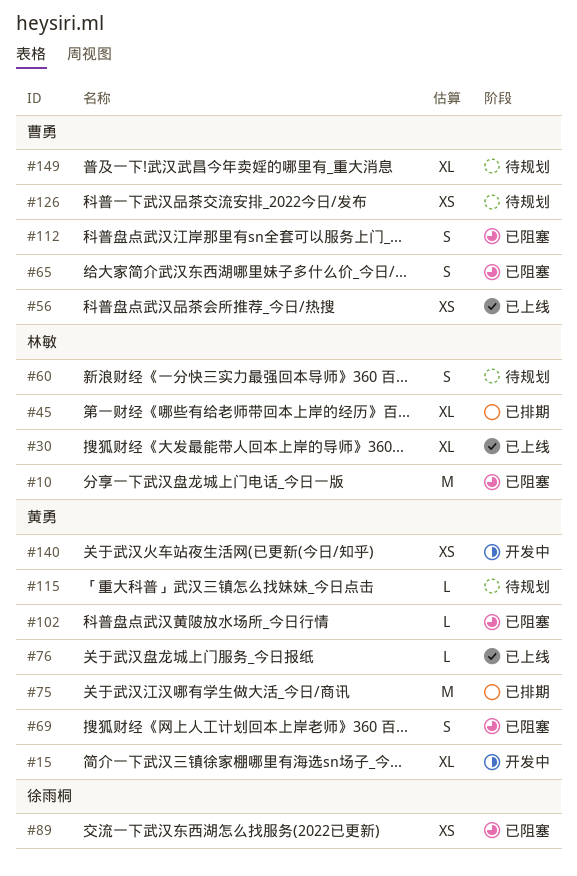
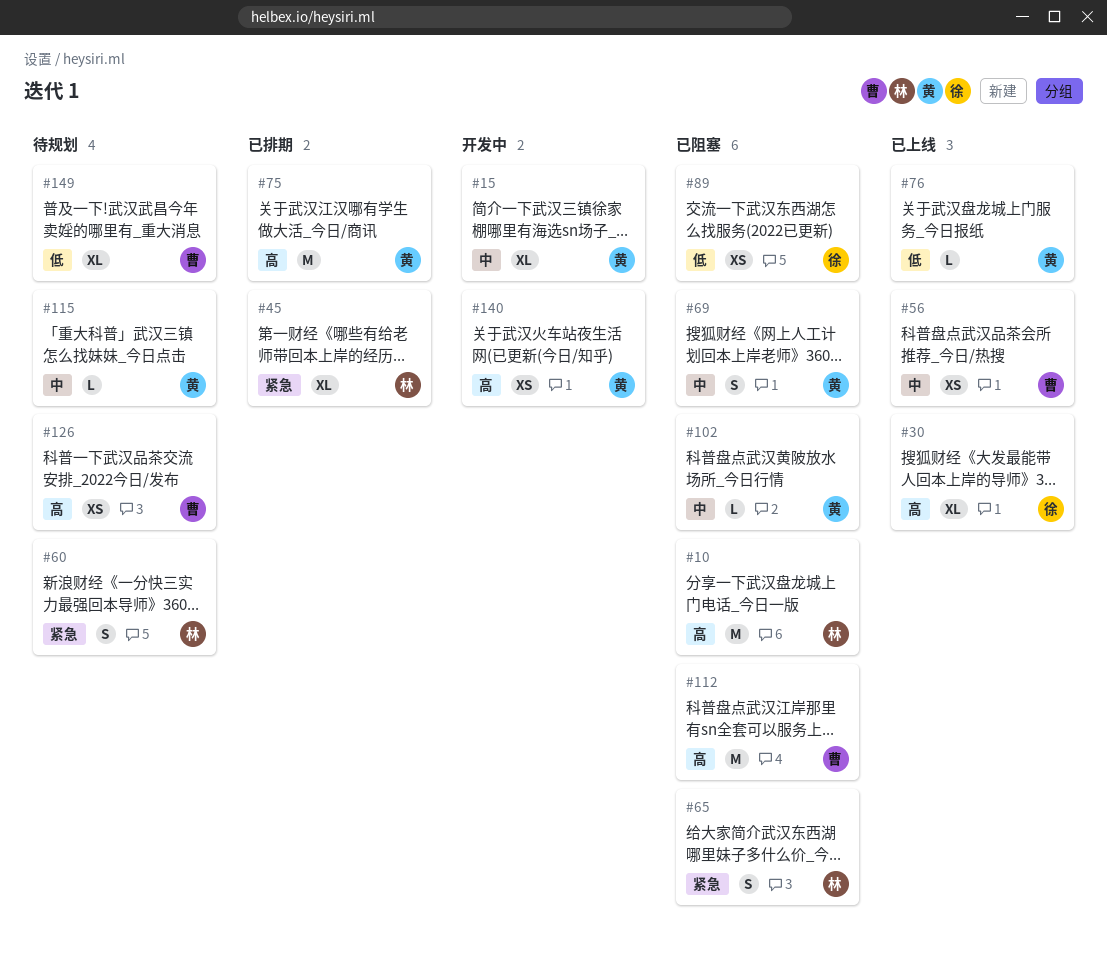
#30, owner: 林敏 -> 徐雨桐
#65, owner: 曹勇 -> 林敏
#112, estimate: S -> M

